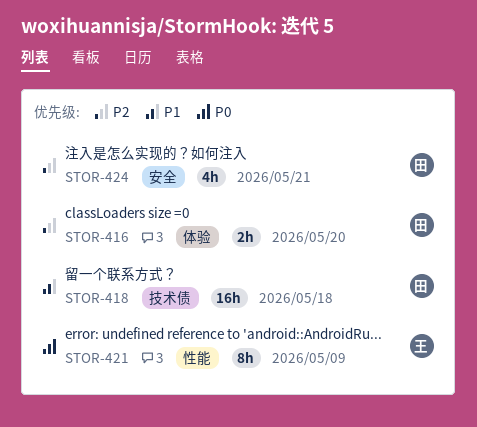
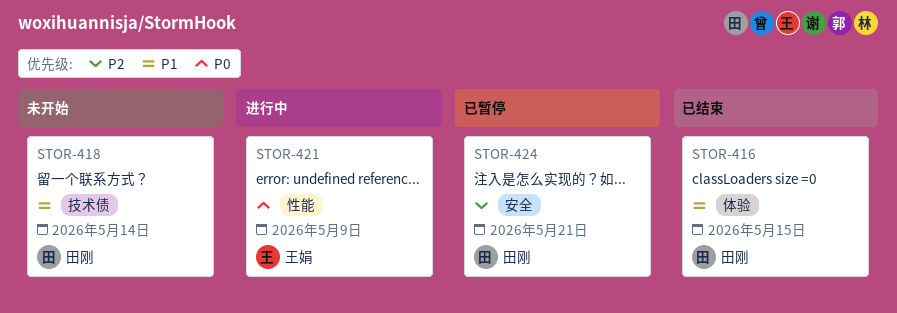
STOR-416, priority: P2 -> P1
STOR-416, due: May 20 -> May 15
STOR-418, due: May 18 -> May 14

